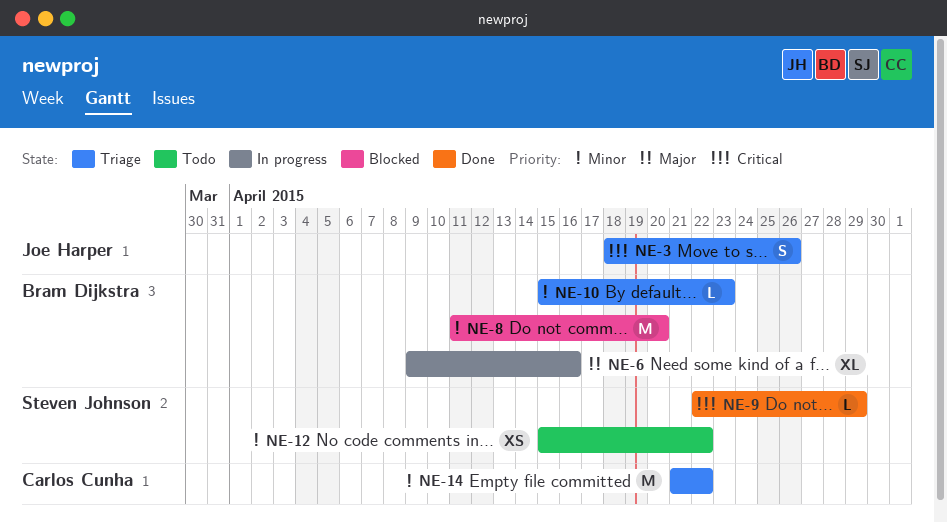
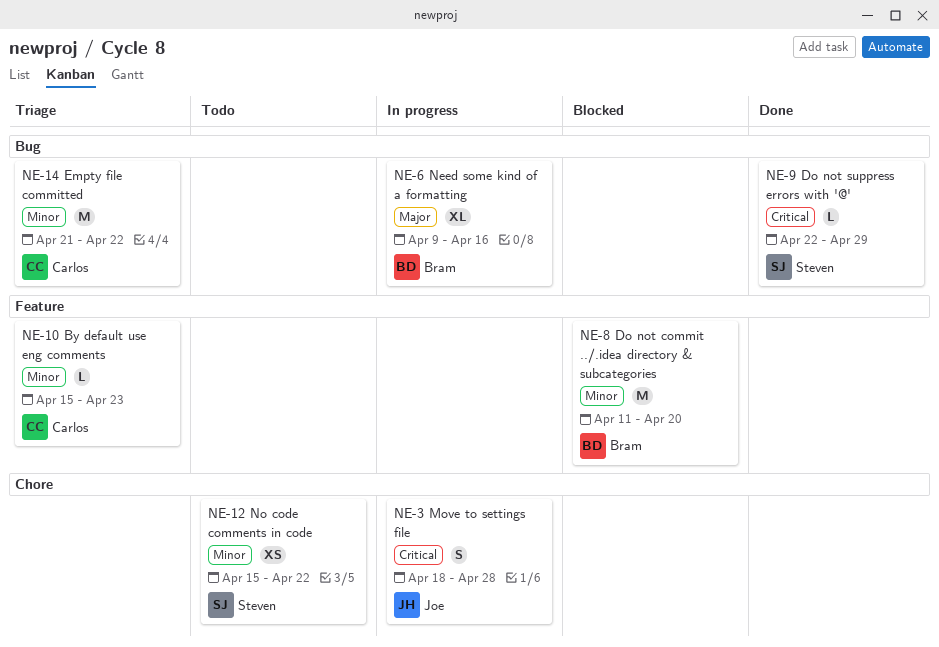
NE-3, status: Triage -> In progress
NE-3, due: Apr 26 -> Apr 28
NE-10, owner: Bram Dijkstra -> Carlos Cunha

